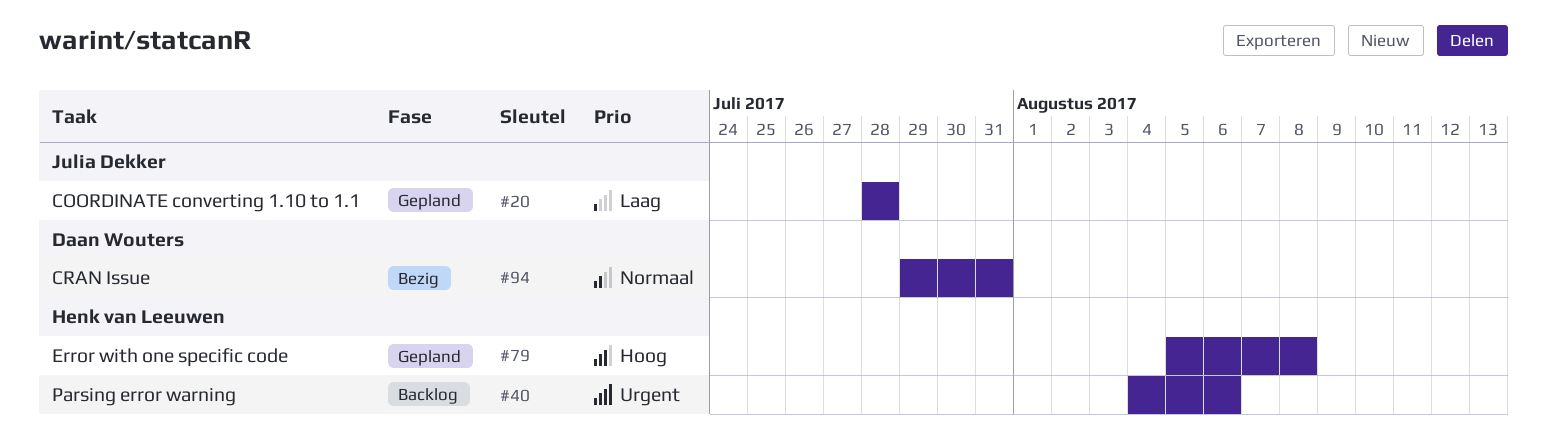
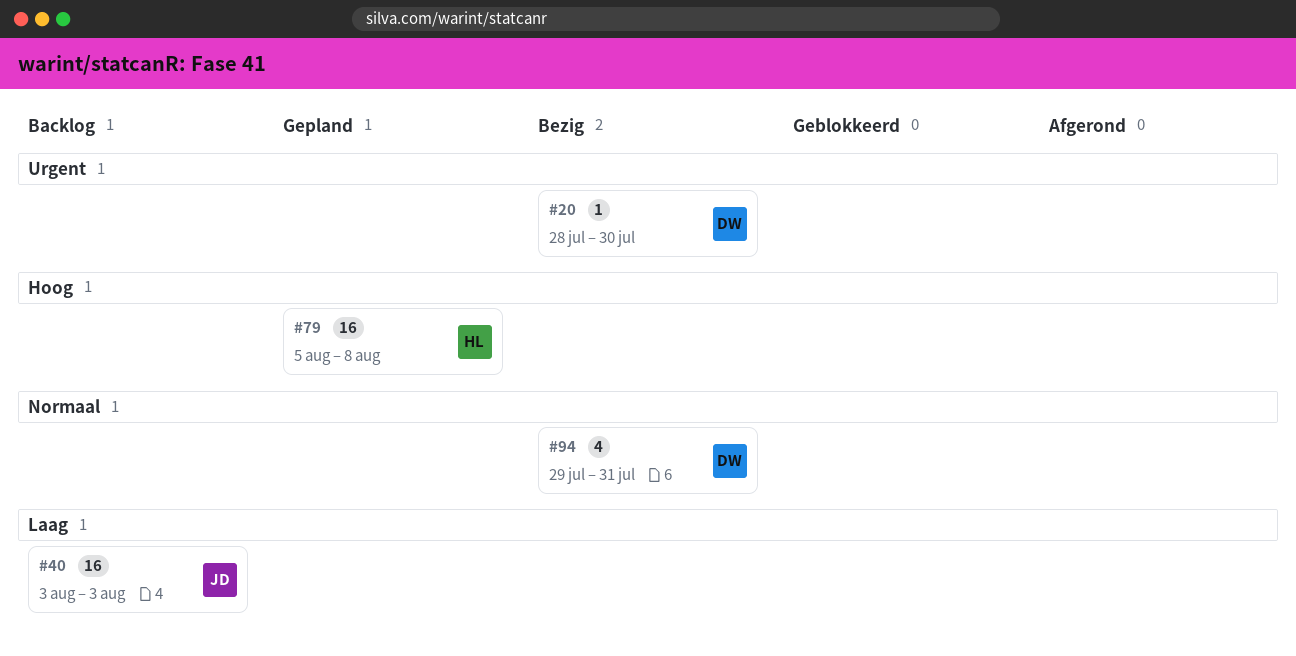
#20, status: Gepland -> Bezig
#20, owner: Julia Dekker -> Daan Wouters
#20, priority: Laag -> Urgent
#20, due: Jul 28 -> Jul 30
#40, owner: Henk van Leeuwen -> Julia Dekker
#40, priority: Urgent -> Laag
#40, start: Aug 4 -> Aug 3
#40, due: Aug 6 -> Aug 3

